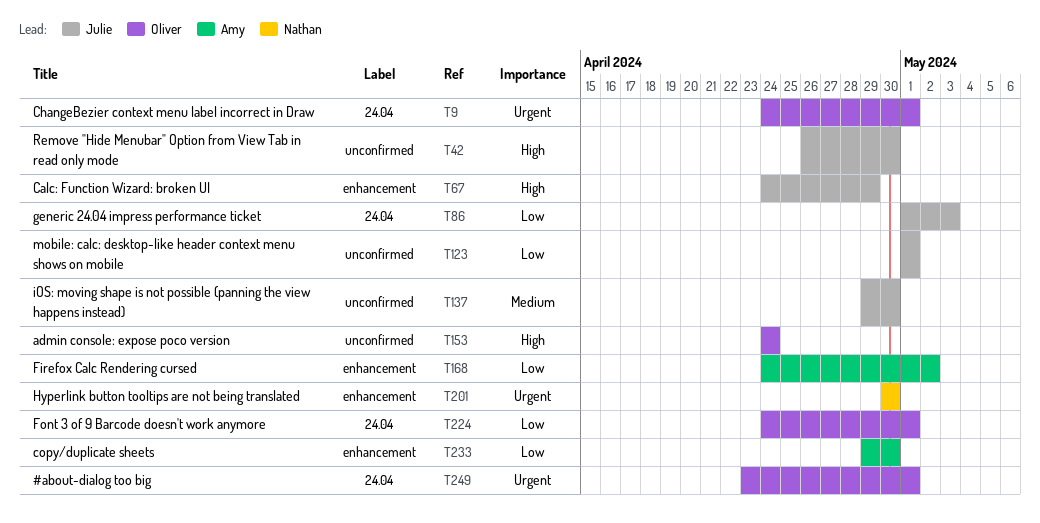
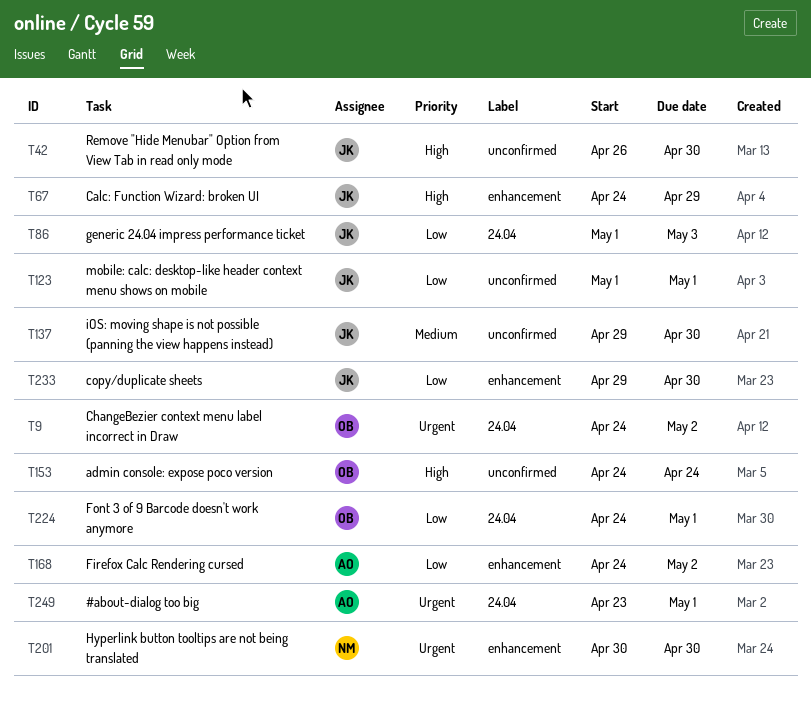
T9, due: May 1 -> May 2
T233, owner: Amy -> Julie
T249, owner: Oliver -> Amy

